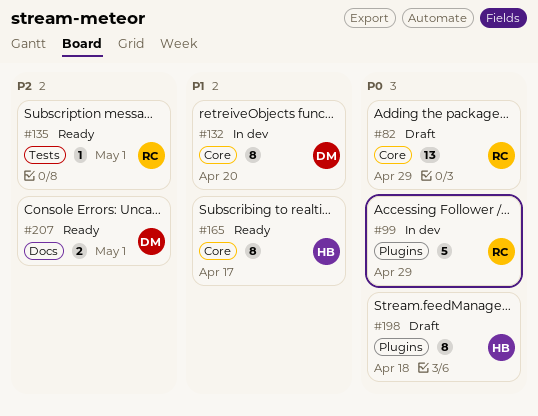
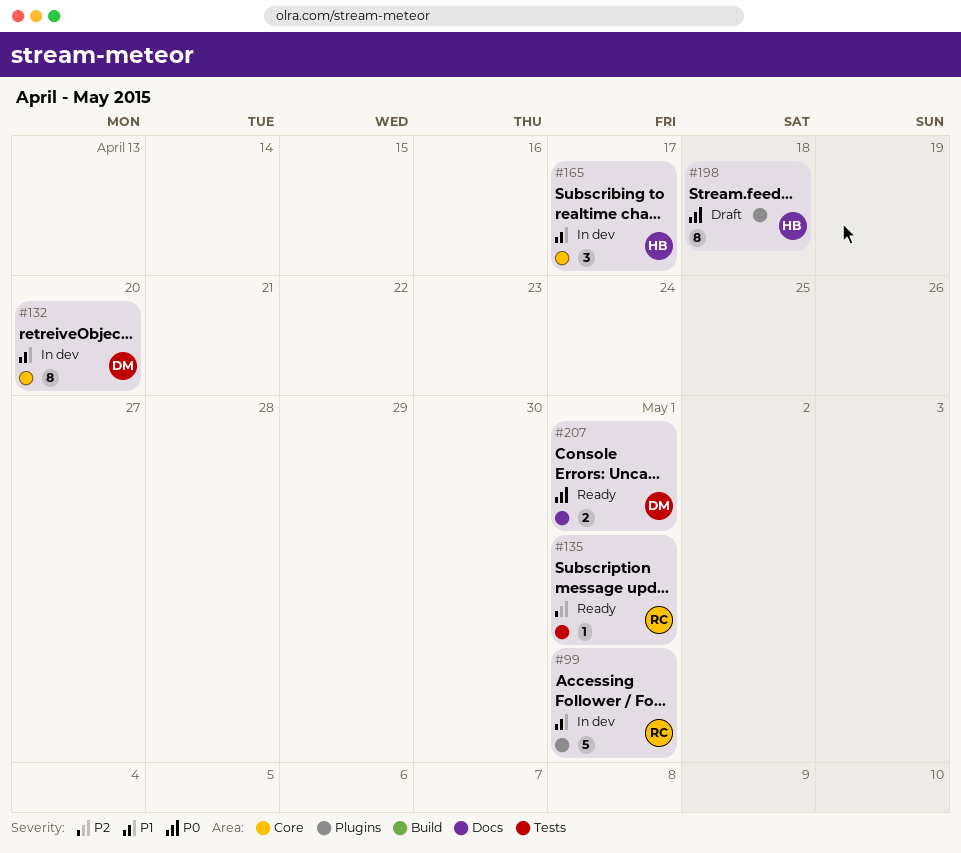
#82: present -> none
#99, priority: P0 -> P1
#99, due: Apr 29 -> May 1
#165, status: Ready -> In dev
#165, estimate: 8 -> 3
#207, priority: P2 -> P0

